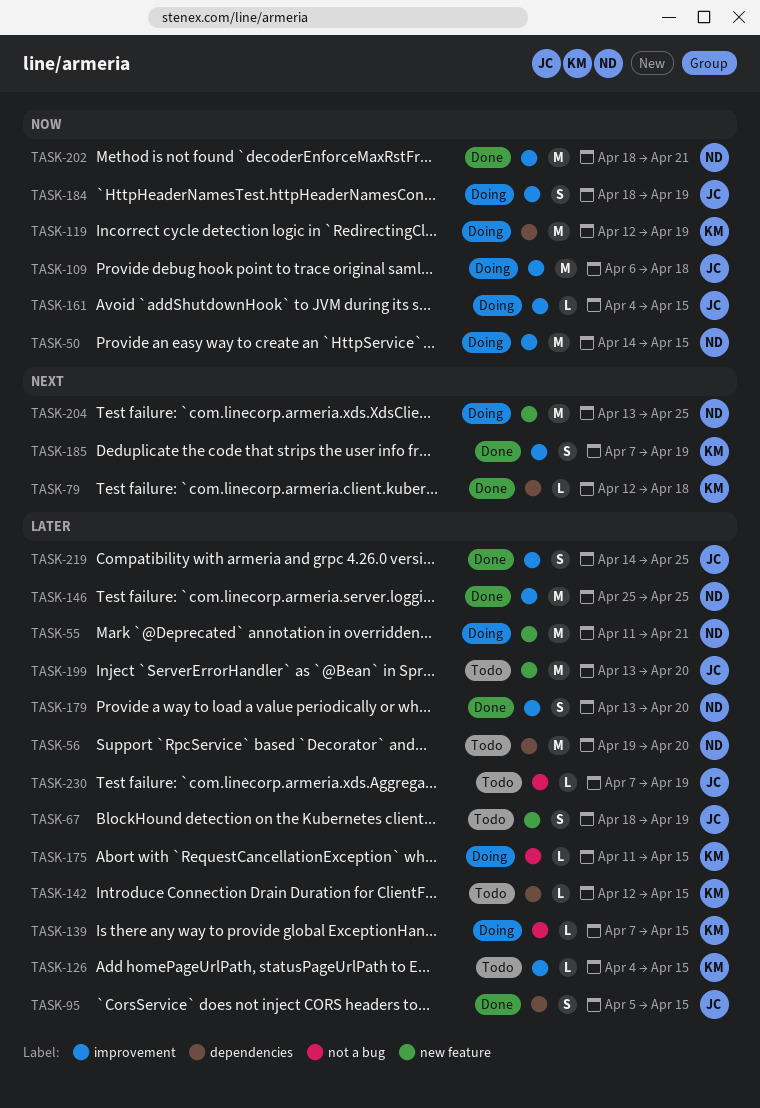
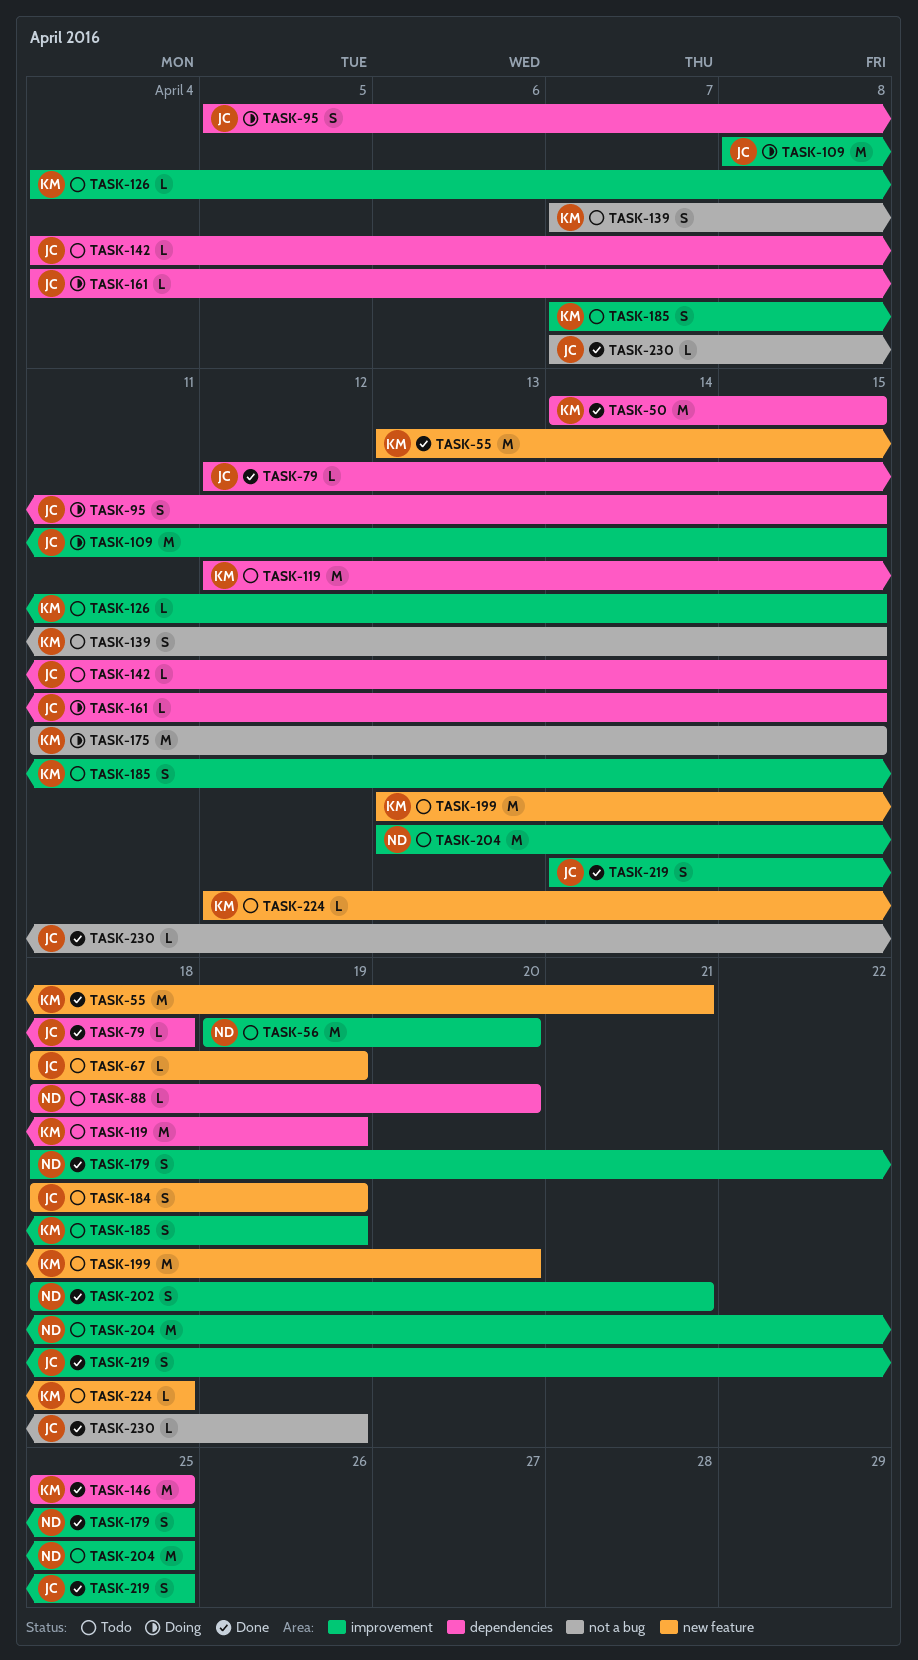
TASK-50, status: Doing -> Done
TASK-50, owner: ND -> KM
TASK-50, label: improvement -> dependencies
TASK-55, status: Doing -> Done
TASK-55, owner: ND -> KM
TASK-55, start: Apr 11 -> Apr 13
TASK-56, label: dependencies -> improvement
TASK-67, estimate: S -> L
TASK-79, owner: KM -> JC
TASK-88: none -> present
TASK-95, status: Done -> Doing
TASK-109, start: Apr 6 -> Apr 8
TASK-109, due: Apr 18 -> Apr 15
TASK-119, status: Doing -> Todo
TASK-139, status: Doing -> Todo
TASK-139, estimate: L -> S
TASK-142, owner: KM -> JC
TASK-142, start: Apr 12 -> Apr 4
TASK-146, owner: ND -> KM
TASK-146, label: improvement -> dependencies
TASK-161, label: improvement -> dependencies
TASK-175, estimate: L -> M
TASK-179, start: Apr 13 -> Apr 18
TASK-179, due: Apr 20 -> Apr 25
TASK-184, status: Doing -> Todo
TASK-184, label: improvement -> new feature
TASK-185, status: Done -> Todo
TASK-199, owner: JC -> KM
TASK-202, estimate: M -> S
TASK-204, status: Doing -> Todo
TASK-204, label: new feature -> improvement
TASK-224: none -> present
TASK-230, status: Todo -> Done

